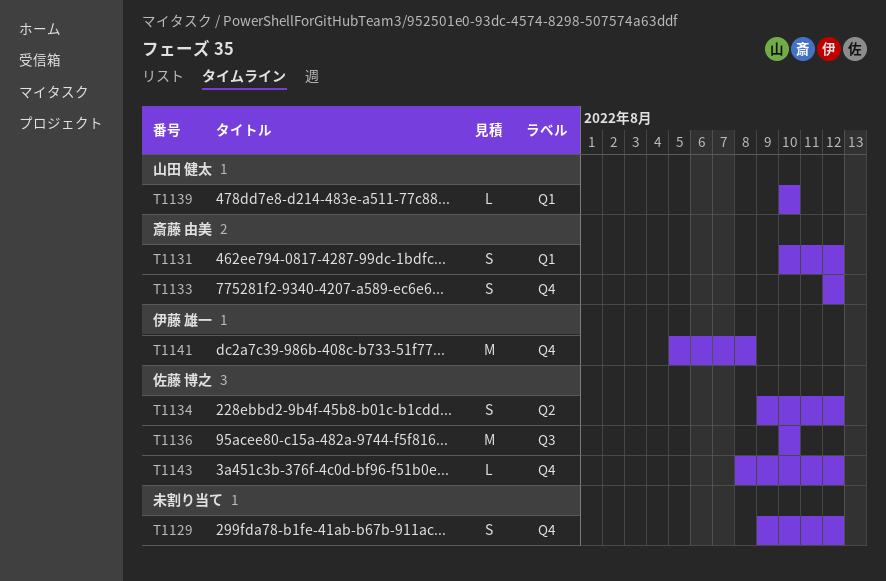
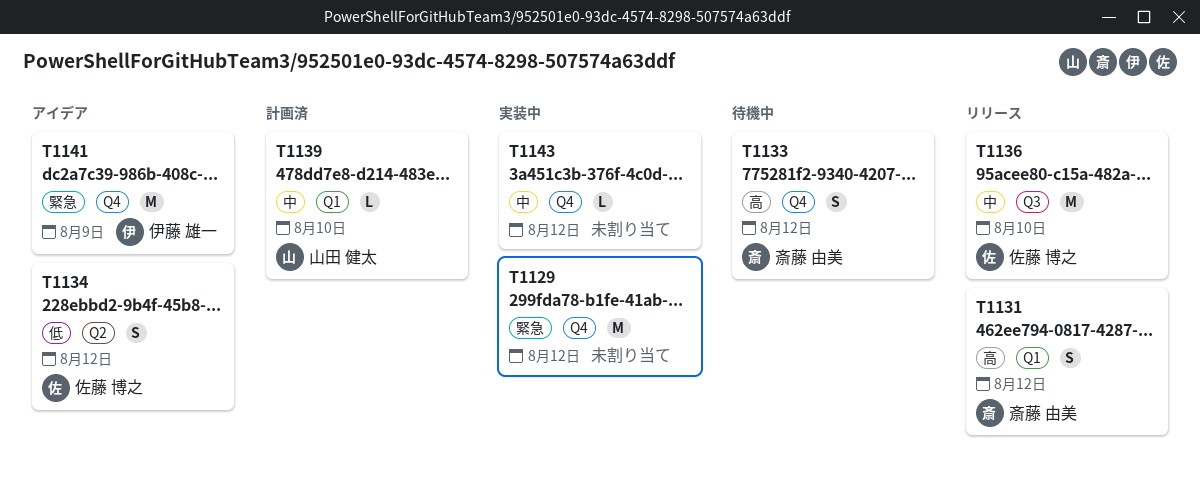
T1129, estimate: S -> M
T1141, due: Aug 8 -> Aug 9
T1143, owner: 佐藤 博之 -> none

